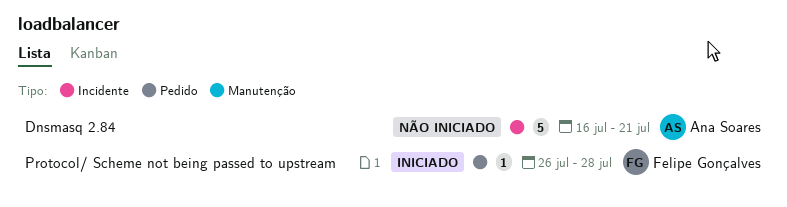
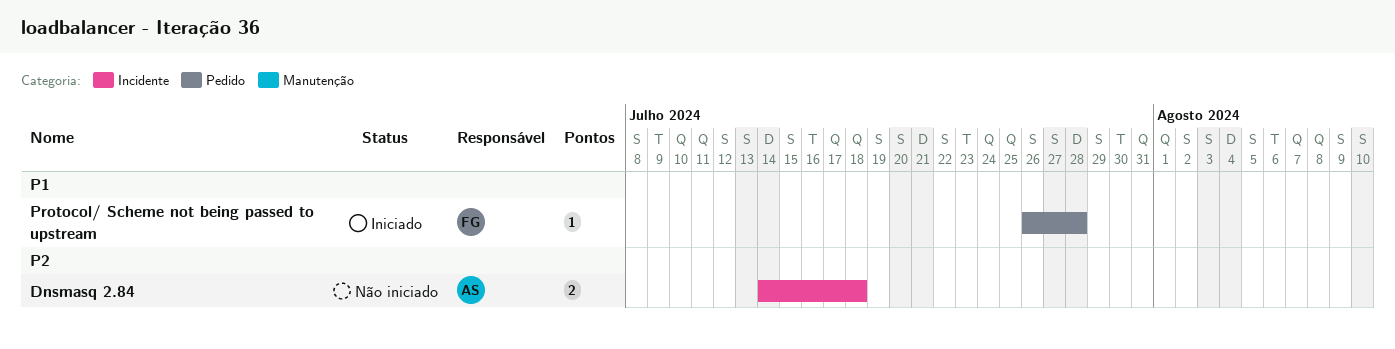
Dnsmasq 2.84, estimate: 5 -> 2
Dnsmasq 2.84, start: Jul 16 -> Jul 14
Dnsmasq 2.84, due: Jul 21 -> Jul 18

